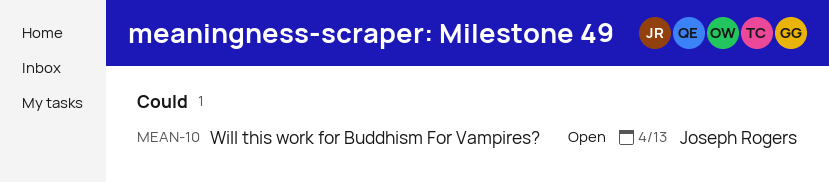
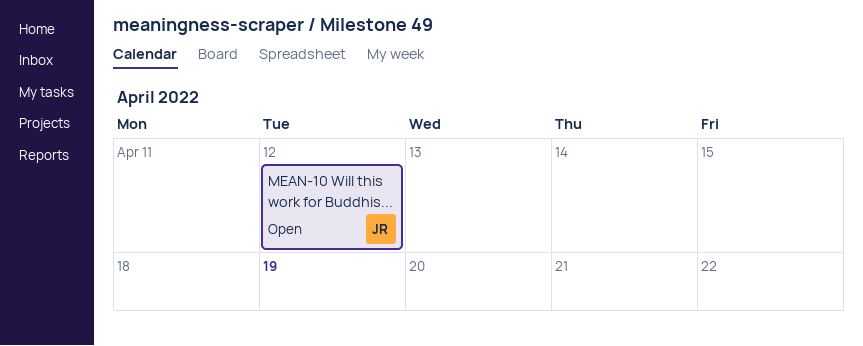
MEAN-10, due: Apr 13 -> Apr 12

